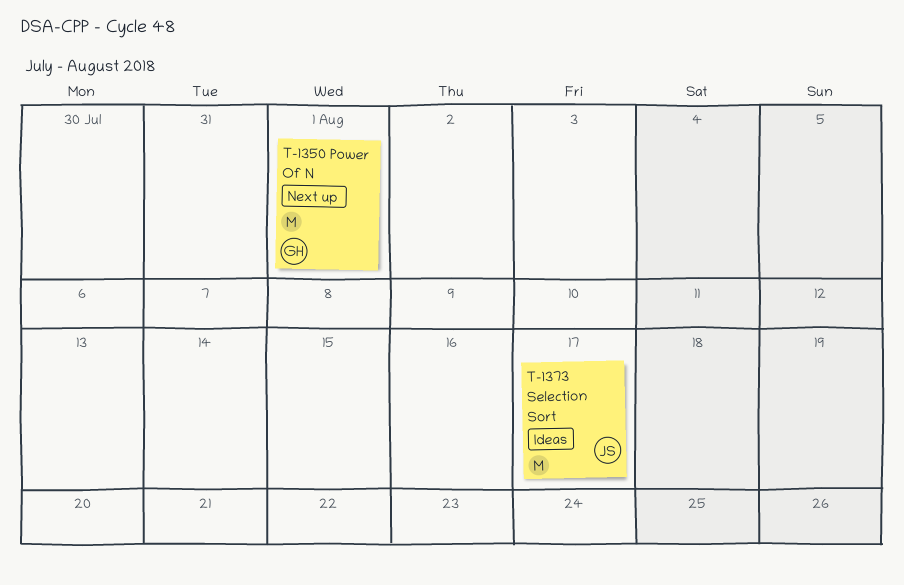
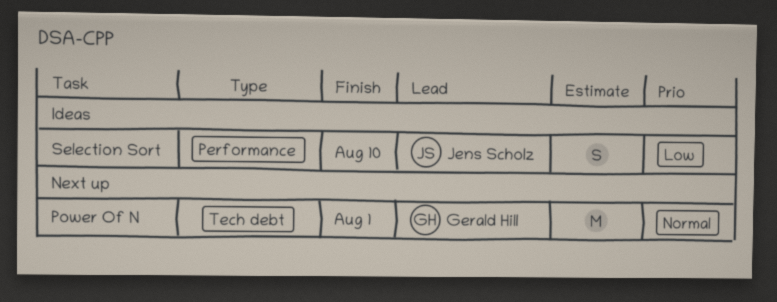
Selection Sort, estimate: M -> S
Selection Sort, due: Aug 17 -> Aug 10

